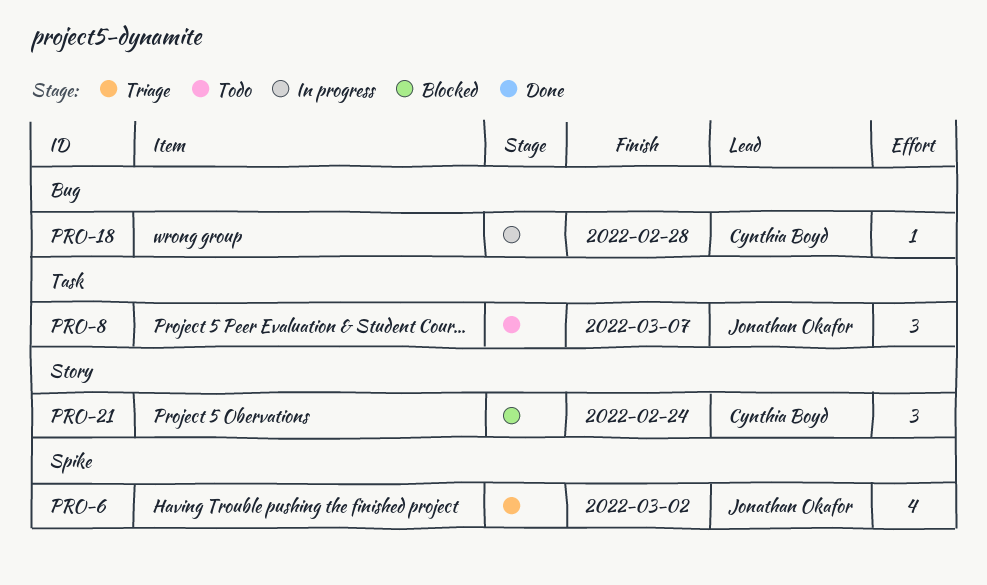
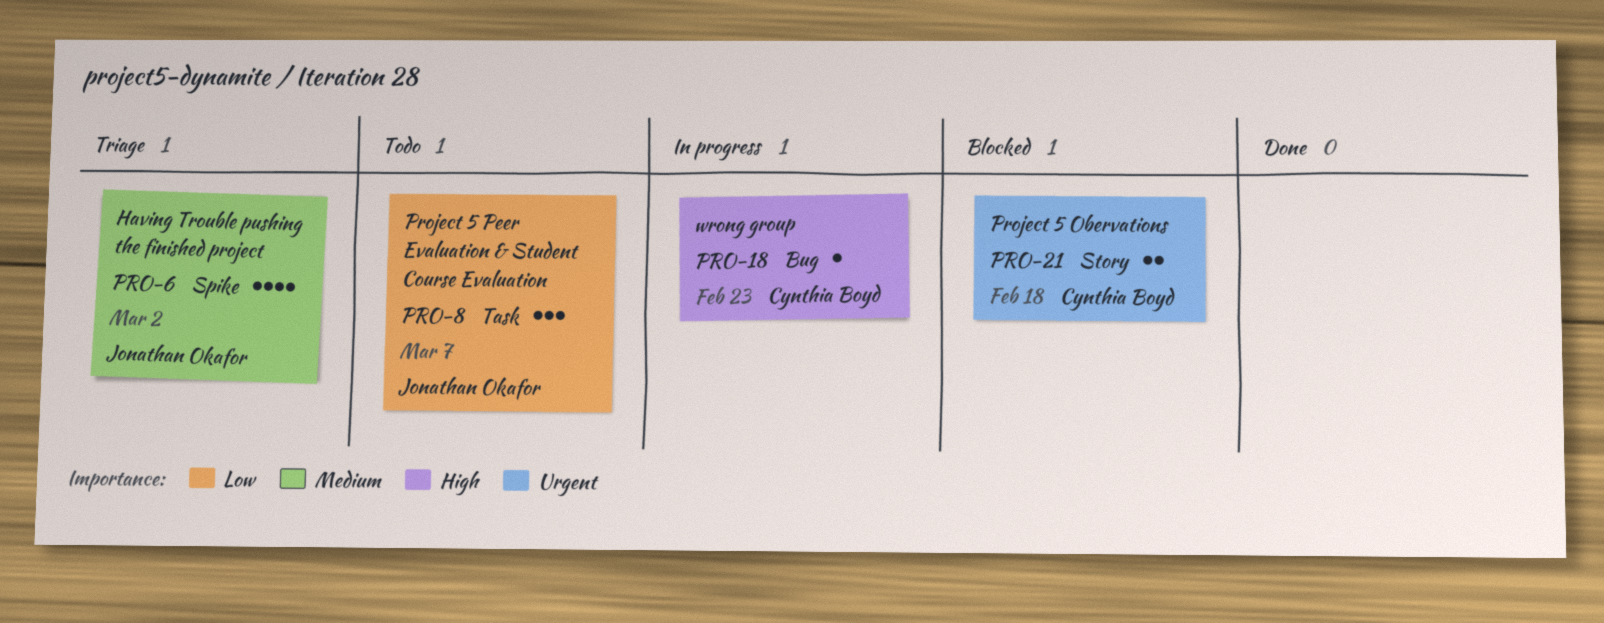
PRO-18, due: Feb 28 -> Feb 23
PRO-21, estimate: 3 -> 2
PRO-21, due: Feb 24 -> Feb 18

